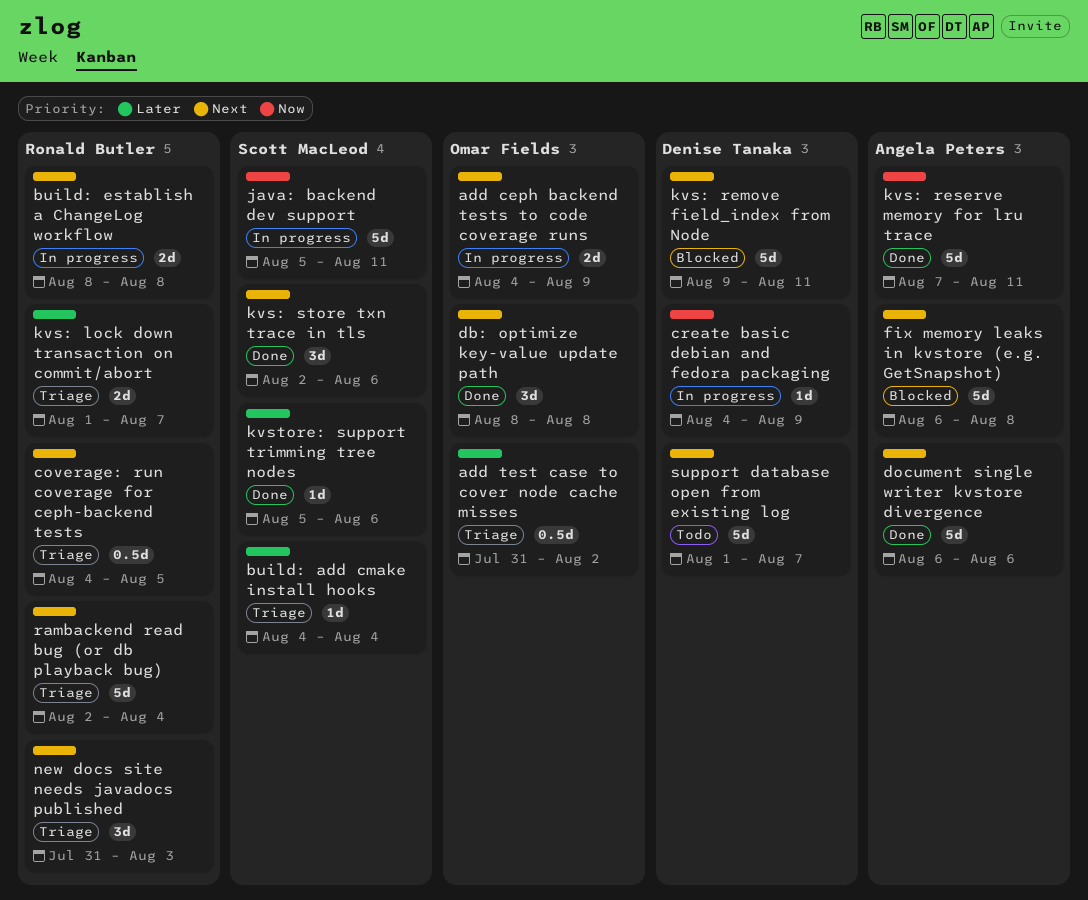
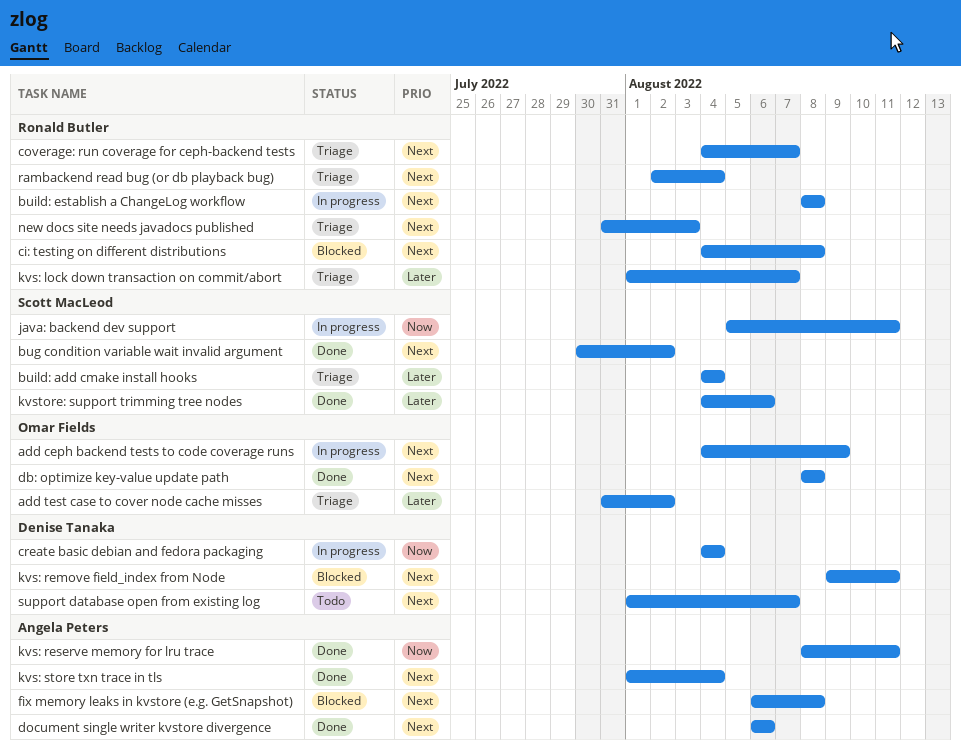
bug condition variable wait invalid argument: none -> present
ci: testing on different distributions: none -> present
coverage: run coverage for ceph-backend tests, due: Aug 5 -> Aug 7
create basic debian and fedora packaging, due: Aug 9 -> Aug 4
kvs: reserve memory for lru trace, start: Aug 7 -> Aug 8
kvs: store txn trace in tls, owner: Scott MacLeod -> Angela Peters
kvs: store txn trace in tls, start: Aug 2 -> Aug 1
kvs: store txn trace in tls, due: Aug 6 -> Aug 4
kvstore: support trimming tree nodes, start: Aug 5 -> Aug 4

